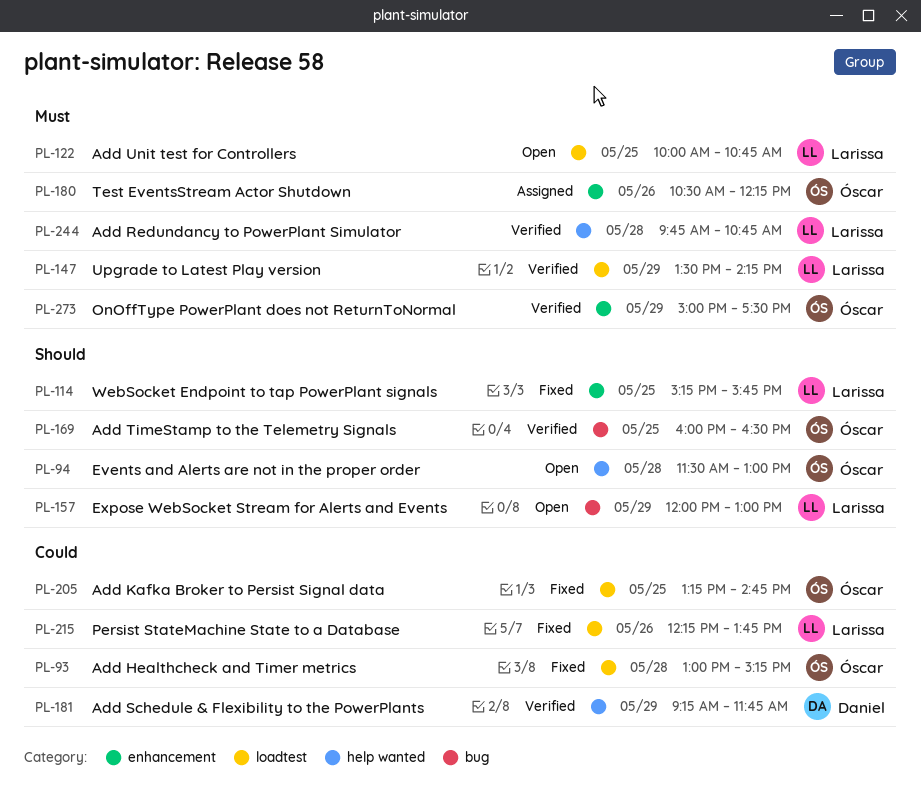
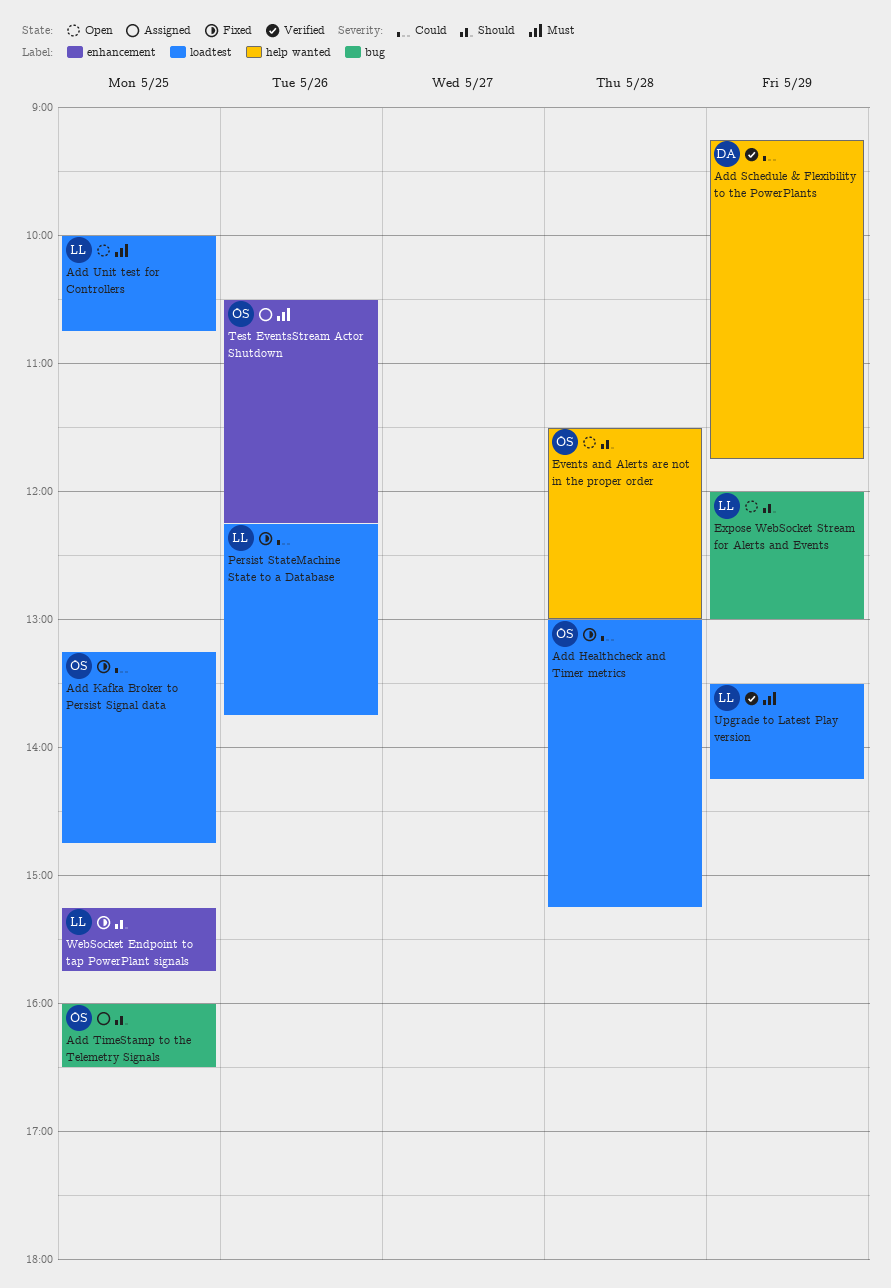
Add Redundancy to PowerPlant Simulator: present -> none
Add TimeStamp to the Telemetry Signals, status: Verified -> Assigned
OnOffType PowerPlant does not ReturnToNormal: present -> none

